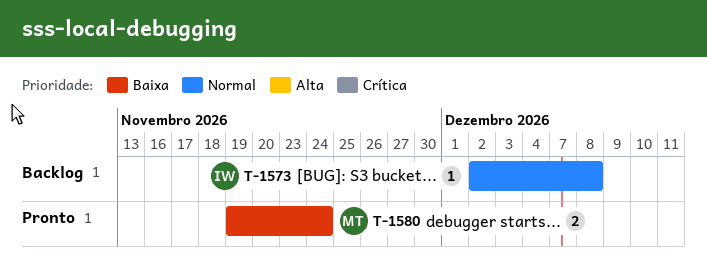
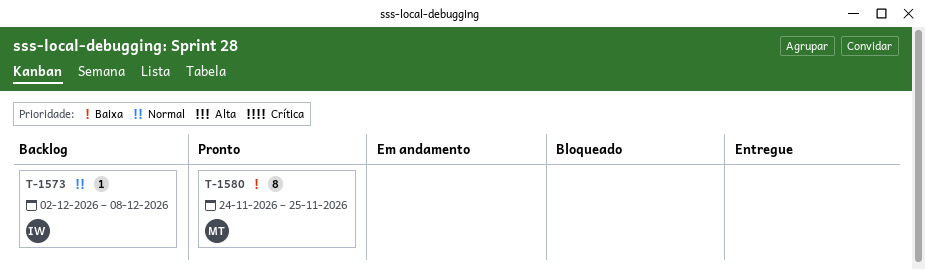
T-1580, estimate: 2 -> 8
T-1580, start: Nov 19 -> Nov 24
T-1580, due: Nov 24 -> Nov 25

